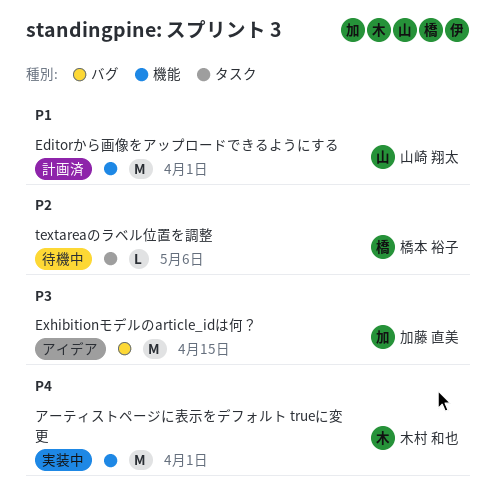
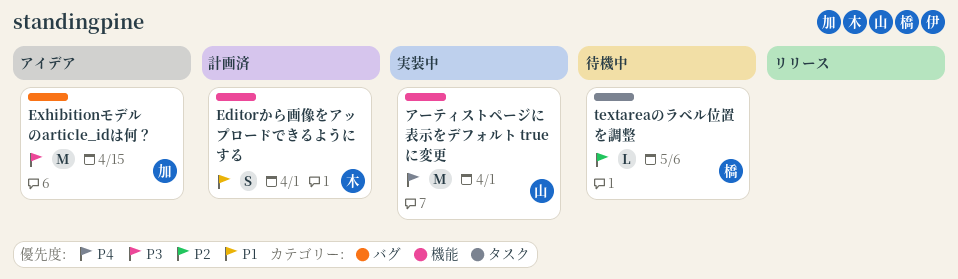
Editorから画像をアップロードできるようにする, owner: 山崎 翔太 -> 木村 和也
Editorから画像をアップロードできるようにする, estimate: M -> S
アーティストページに表示をデフォルト trueに変更, owner: 木村 和也 -> 山崎 翔太

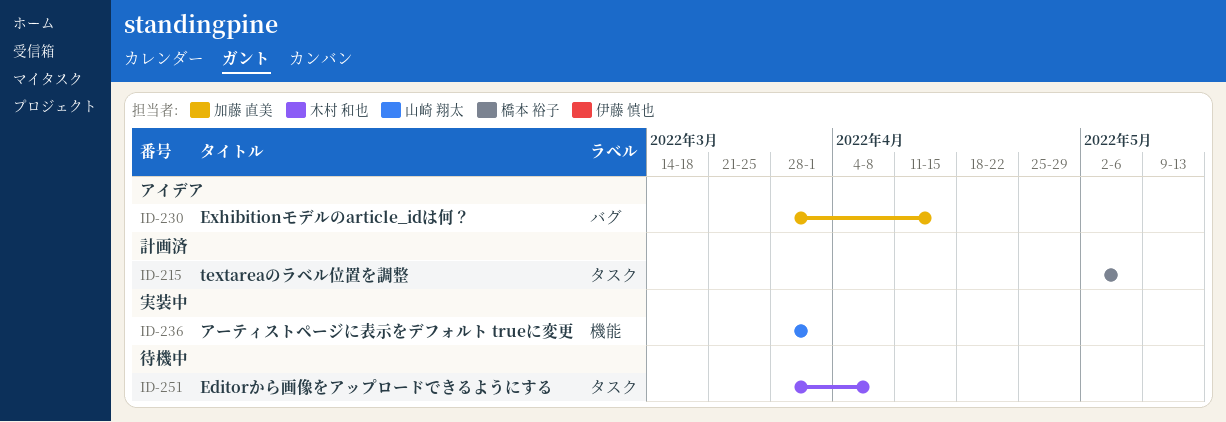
Editorから画像をアップロードできるようにする, status: 計画済 -> 待機中
Editorから画像をアップロードできるようにする, label: 機能 -> タスク
Editorから画像をアップロードできるようにする, due: Apr 1 -> Apr 8
textareaのラベル位置を調整, status: 待機中 -> 計画済

